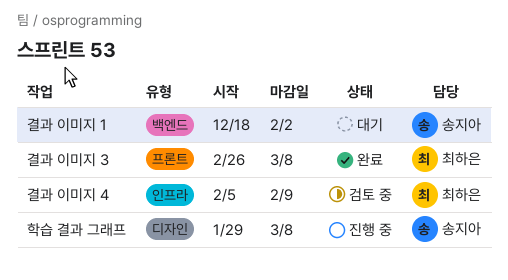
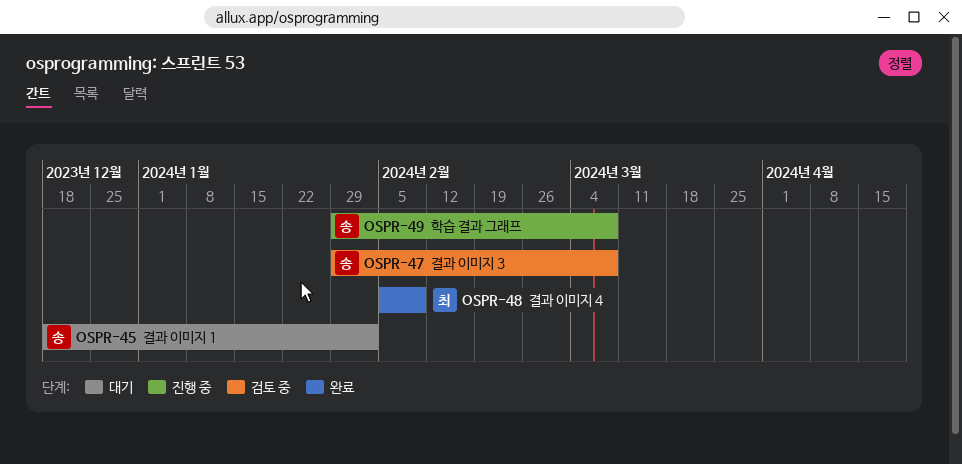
결과 이미지 3, status: 완료 -> 검토 중
결과 이미지 3, owner: 최하은 -> 송지아
결과 이미지 3, start: Feb 26 -> Jan 29
결과 이미지 4, status: 검토 중 -> 완료

